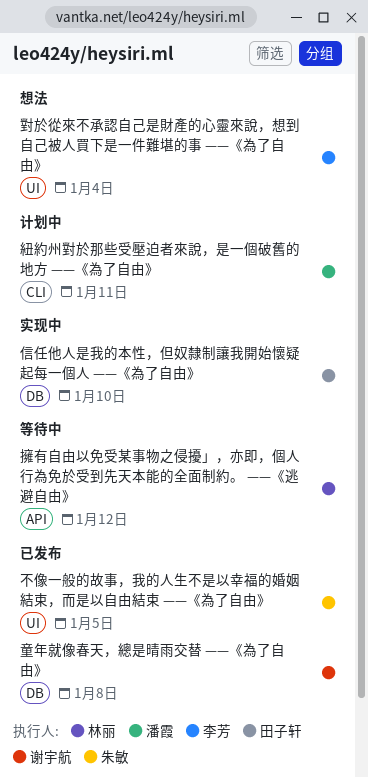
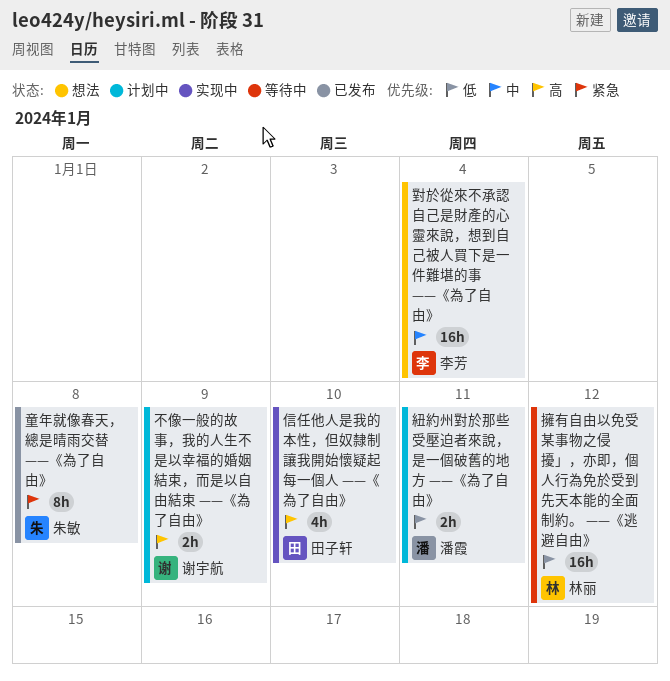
不像一般的故事，我的人生不是以幸福的婚姻結束，而是以自由結束 ——《為了自由》, status: 已发布 -> 计划中
不像一般的故事，我的人生不是以幸福的婚姻結束，而是以自由結束 ——《為了自由》, owner: 朱敏 -> 谢宇航
不像一般的故事，我的人生不是以幸福的婚姻結束，而是以自由結束 ——《為了自由》, due: Jan 5 -> Jan 9
童年就像春天，總是晴雨交替 ——《為了自由》, owner: 谢宇航 -> 朱敏

